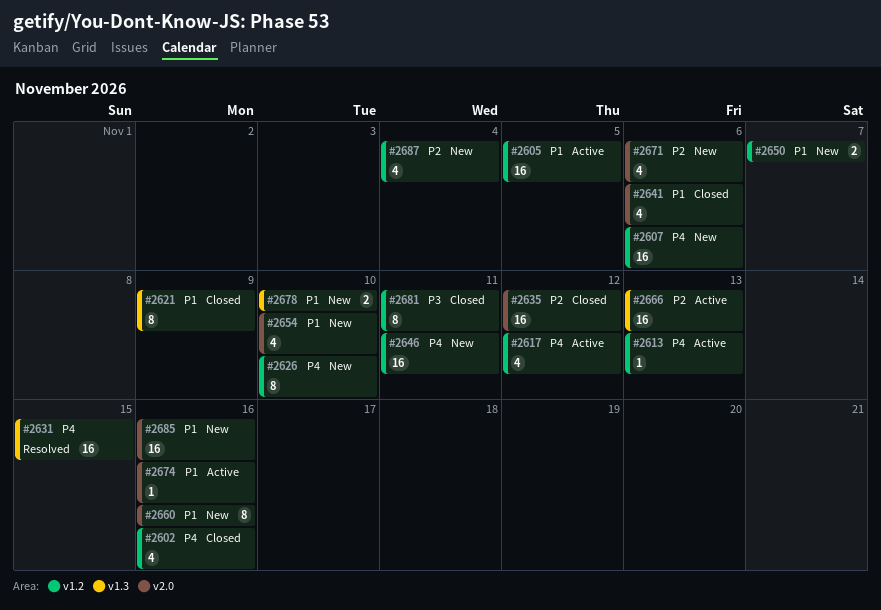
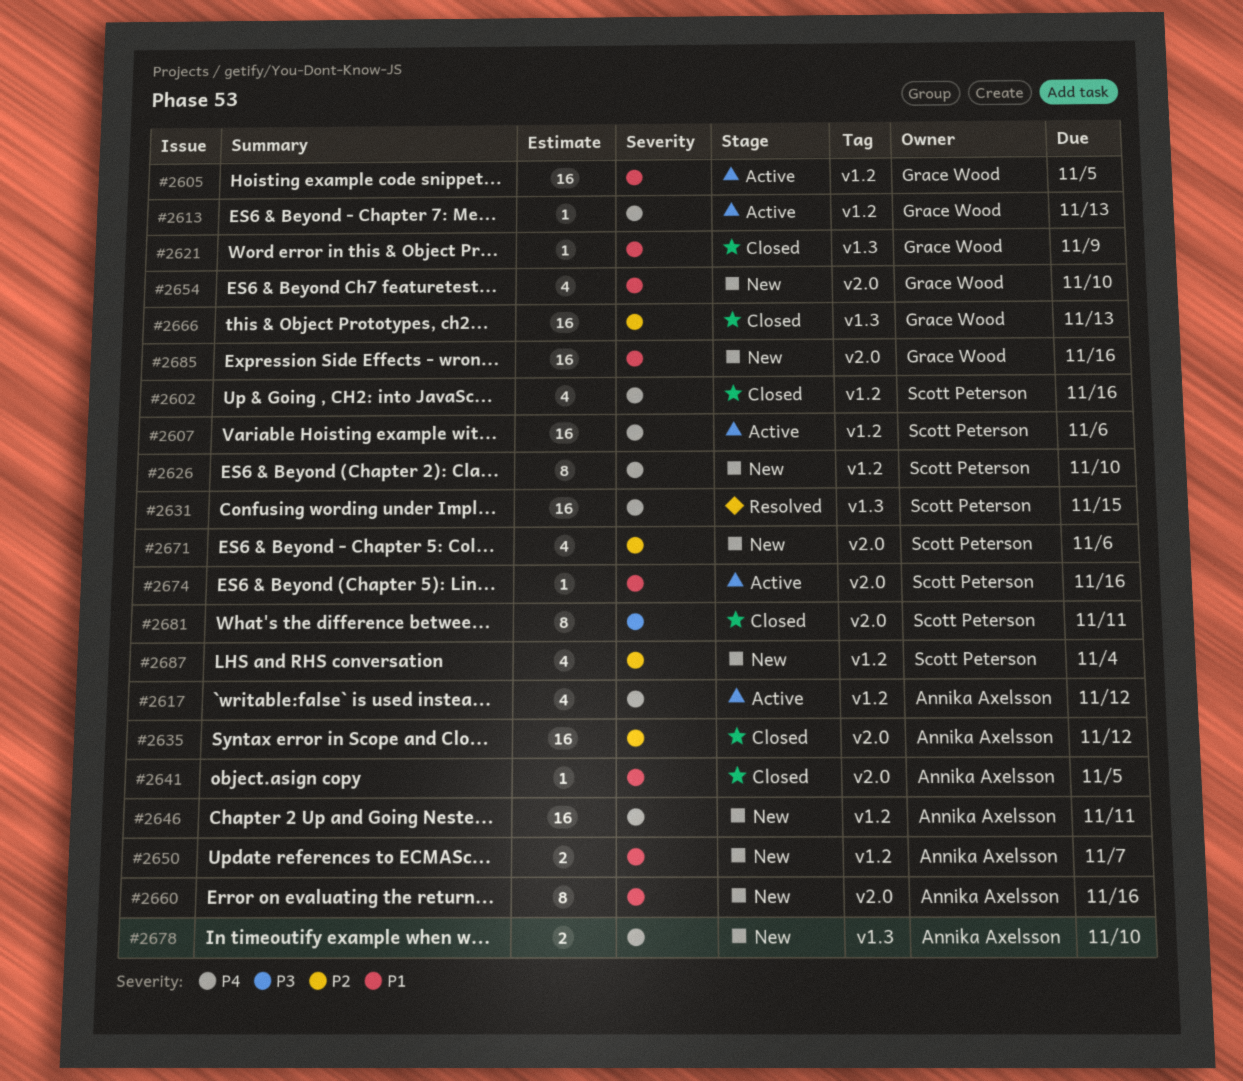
#2607, status: New -> Active
#2621, estimate: 8 -> 1
#2641, estimate: 4 -> 1
#2641, due: Nov 6 -> Nov 5
#2666, status: Active -> Closed
#2678, priority: P1 -> P4
#2681, label: v1.2 -> v2.0

